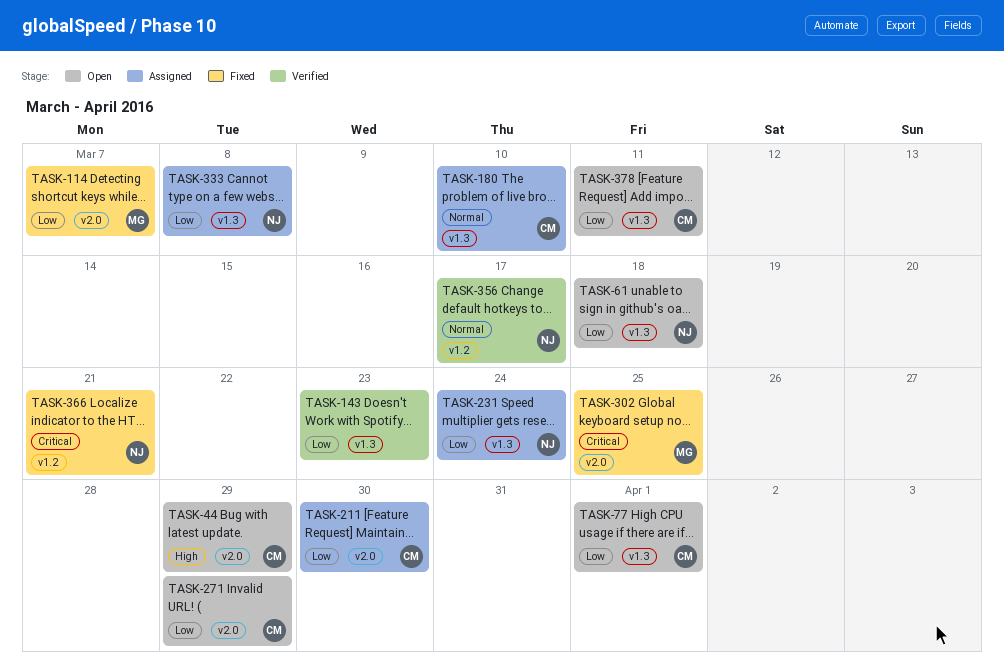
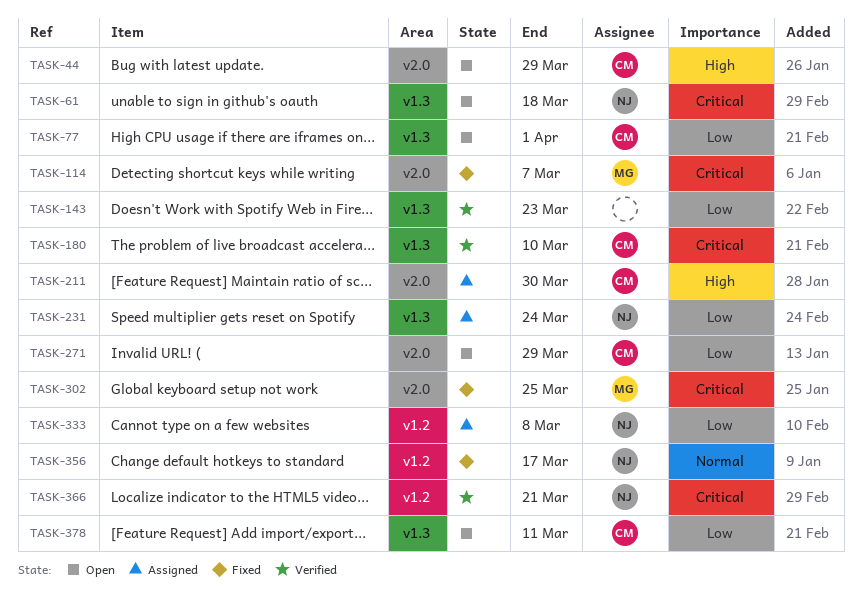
TASK-61, priority: Low -> Critical
TASK-114, priority: Low -> Critical
TASK-180, status: Assigned -> Verified
TASK-180, priority: Normal -> Critical
TASK-211, priority: Low -> High
TASK-333, label: v1.3 -> v1.2
TASK-356, status: Verified -> Fixed
TASK-366, status: Fixed -> Verified

